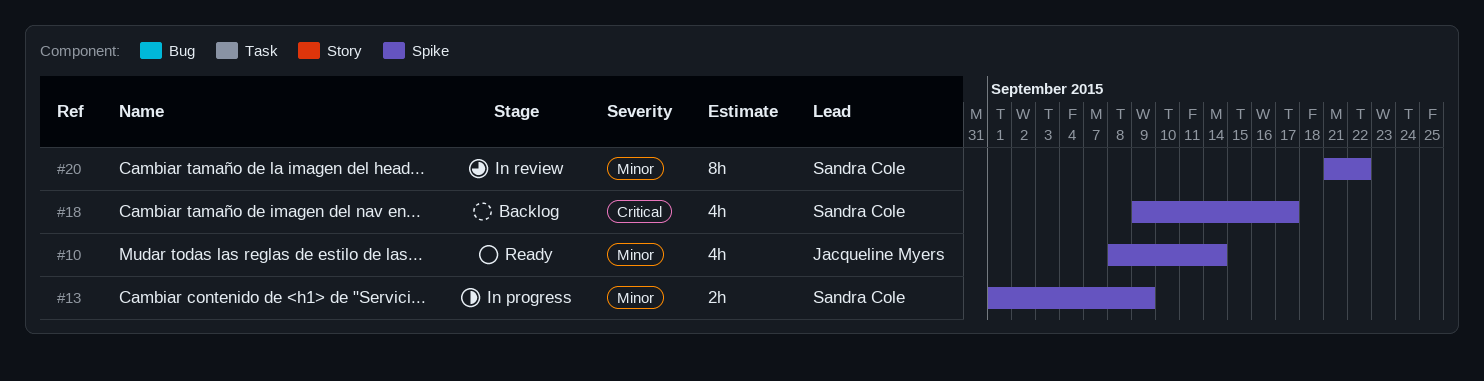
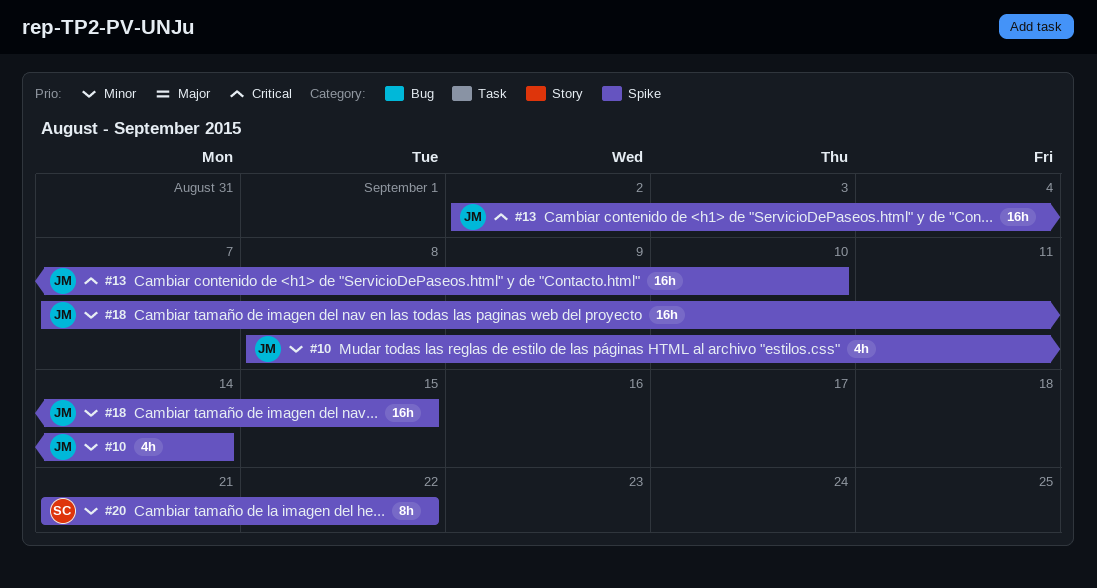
#13, owner: Sandra Cole -> Jacqueline Myers
#13, priority: Minor -> Critical
#13, estimate: 2h -> 16h
#13, start: Sep 1 -> Sep 2
#13, due: Sep 9 -> Sep 10
#18, owner: Sandra Cole -> Jacqueline Myers
#18, priority: Critical -> Minor
#18, estimate: 4h -> 16h
#18, start: Sep 9 -> Sep 7
#18, due: Sep 17 -> Sep 15

